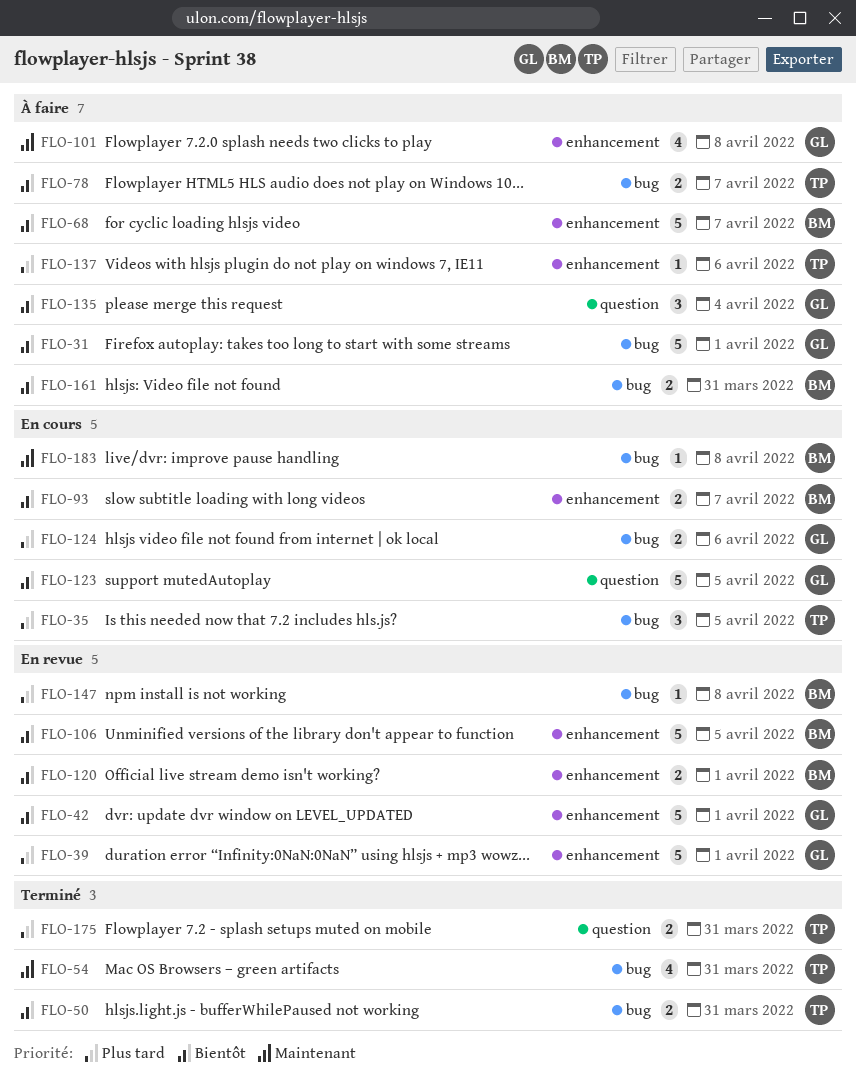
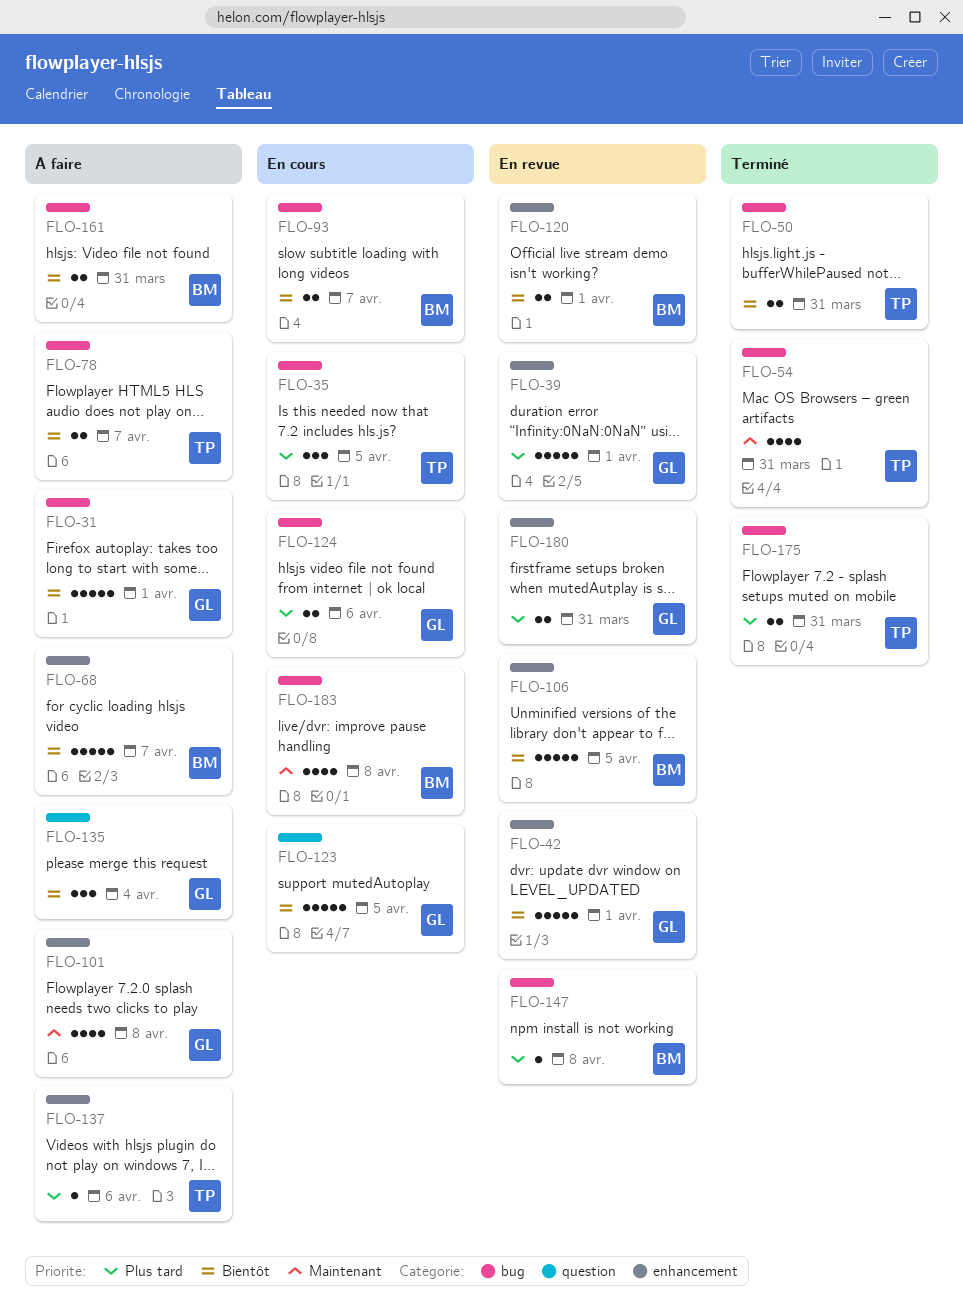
FLO-93, label: enhancement -> bug
FLO-175, label: question -> bug
FLO-180: none -> present
FLO-183, estimate: 1 -> 4

